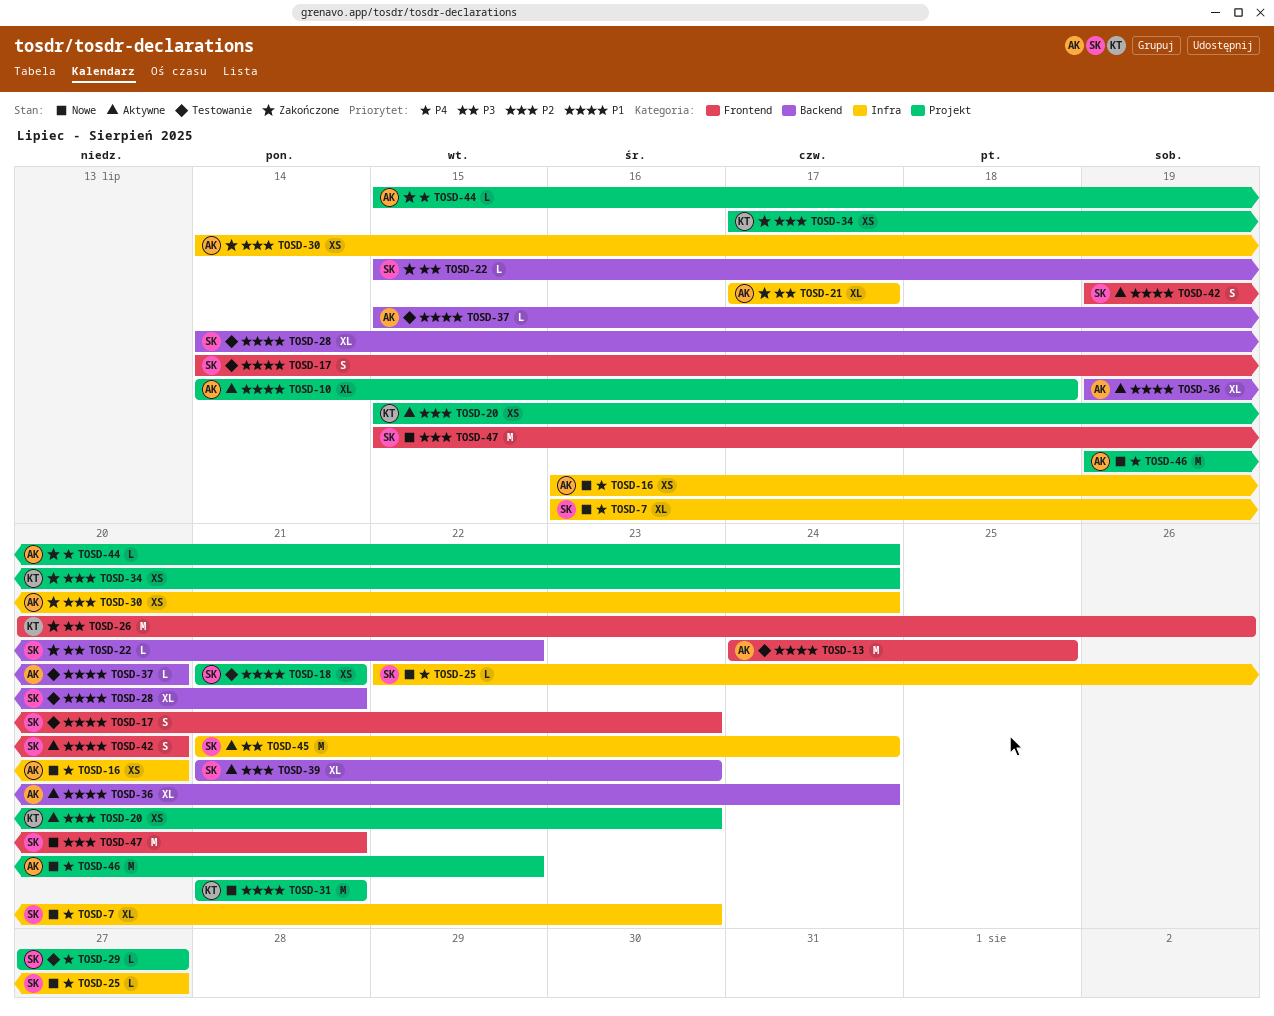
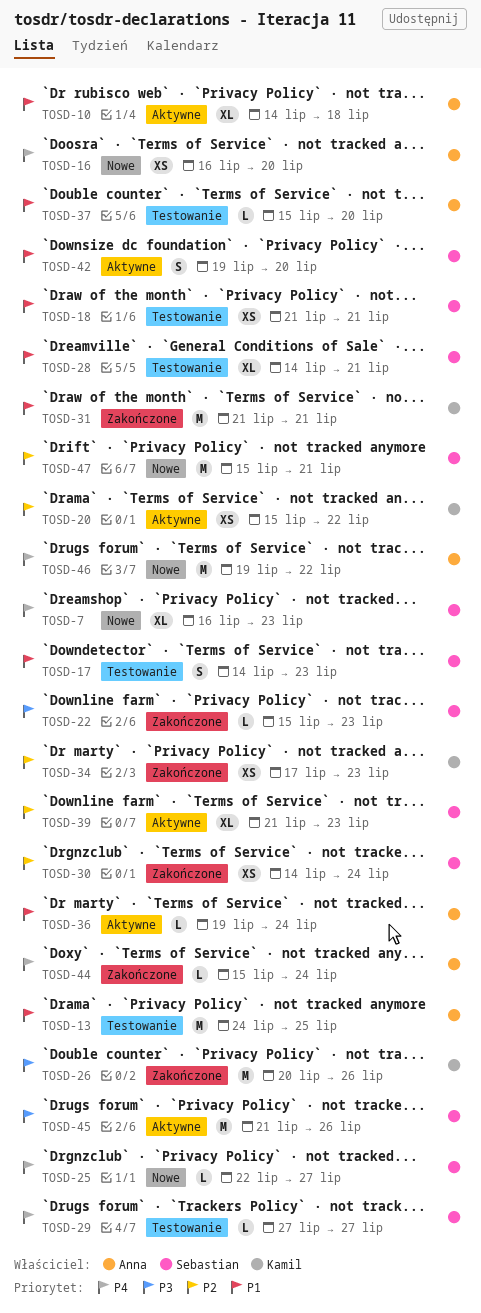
TOSD-20, due: Jul 23 -> Jul 22
TOSD-21: present -> none
TOSD-22, due: Jul 22 -> Jul 23
TOSD-30, owner: Anna -> Sebastian
TOSD-31, status: Nowe -> Zakończone
TOSD-34, due: Jul 24 -> Jul 23
TOSD-36, estimate: XL -> L
TOSD-45, due: Jul 24 -> Jul 26

